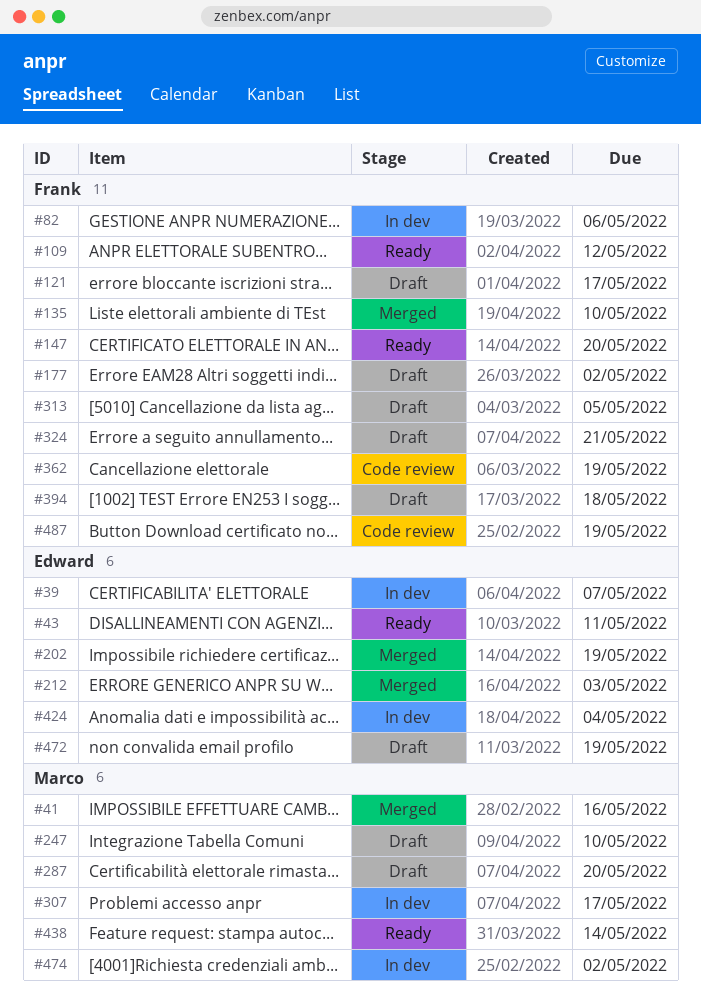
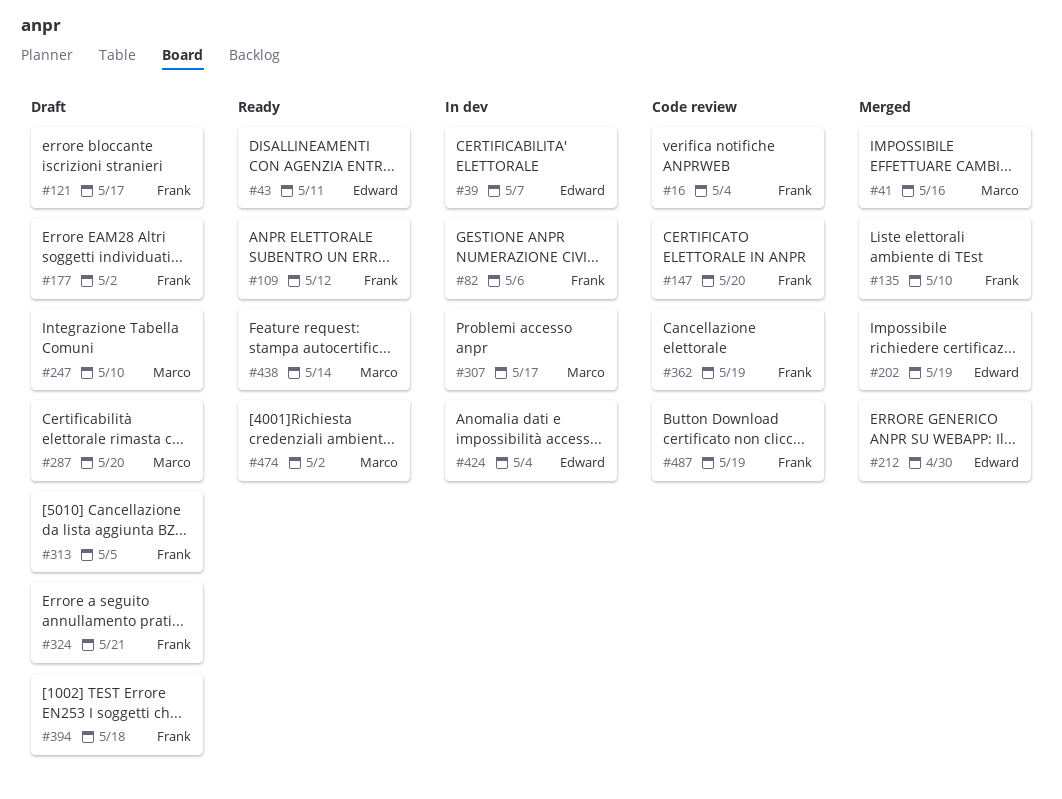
#16: none -> present
#147, status: Ready -> Code review
#212, due: May 3 -> Apr 30
#472: present -> none
#474, status: In dev -> Ready

